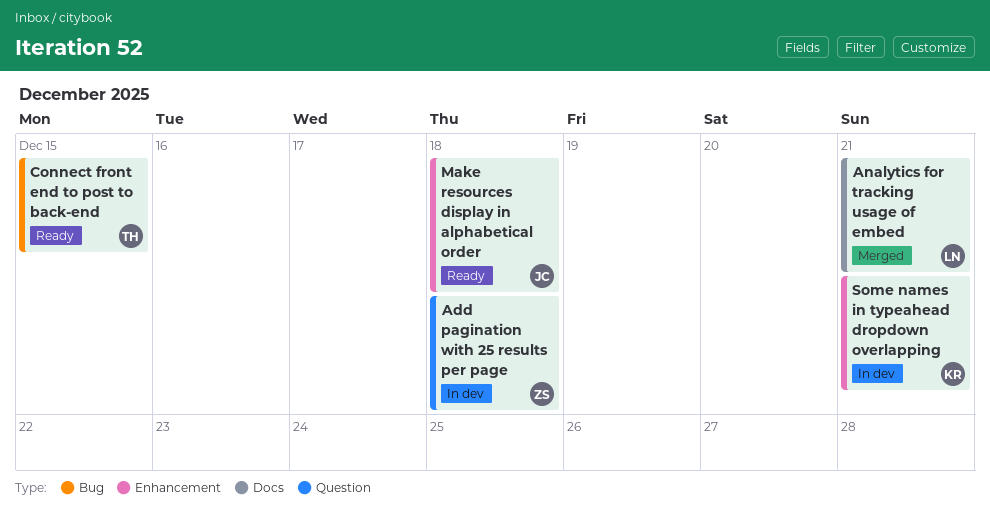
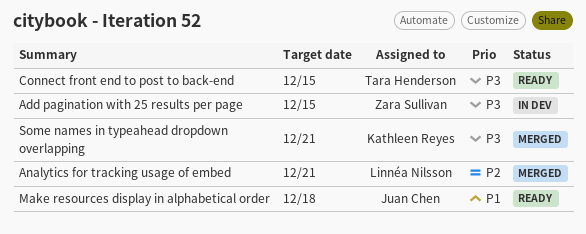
Add pagination with 25 results per page, due: Dec 18 -> Dec 15
Some names in typeahead dropdown overlapping, status: In dev -> Merged

